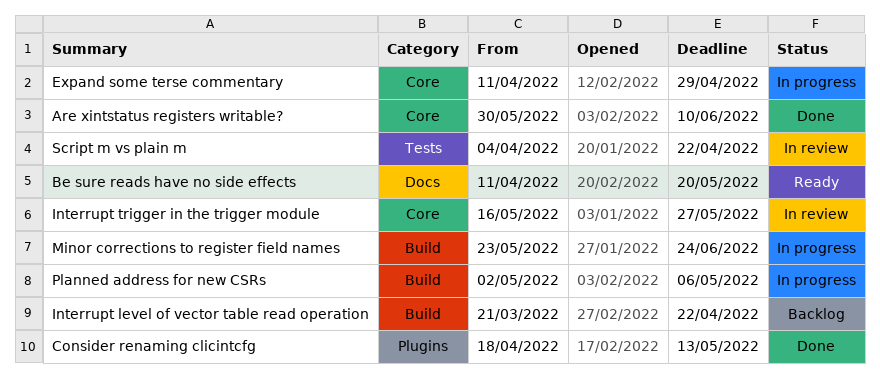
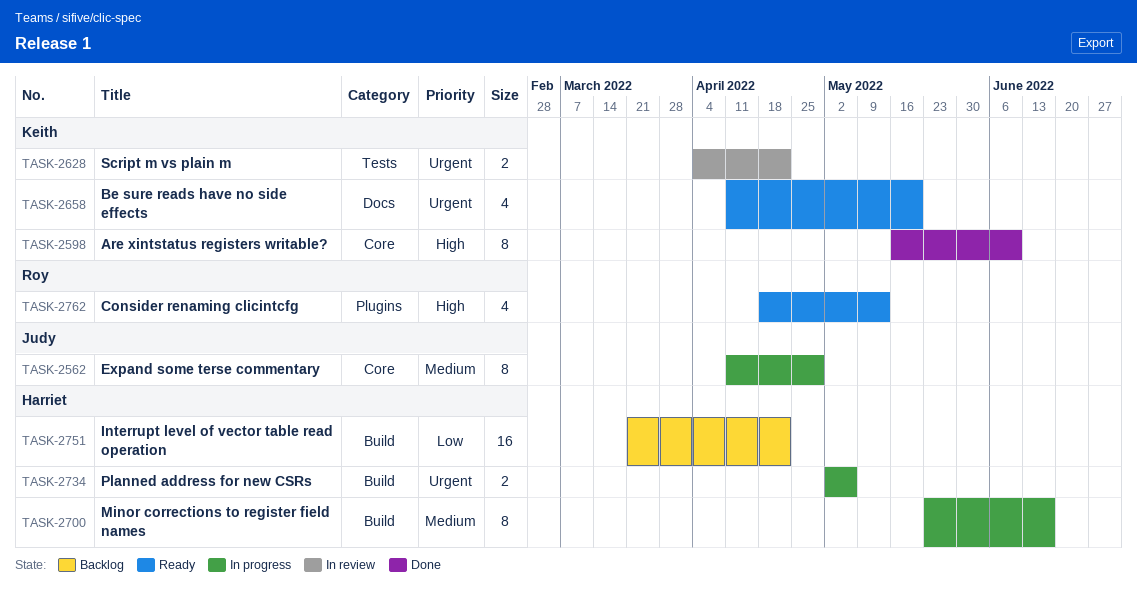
Are xintstatus registers writable?, start: May 30 -> May 16
Consider renaming clicintcfg, status: Done -> Ready
Interrupt trigger in the trigger module: present -> none
Minor corrections to register field names, due: Jun 24 -> Jun 17

